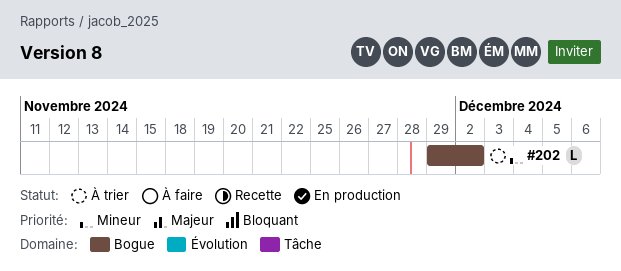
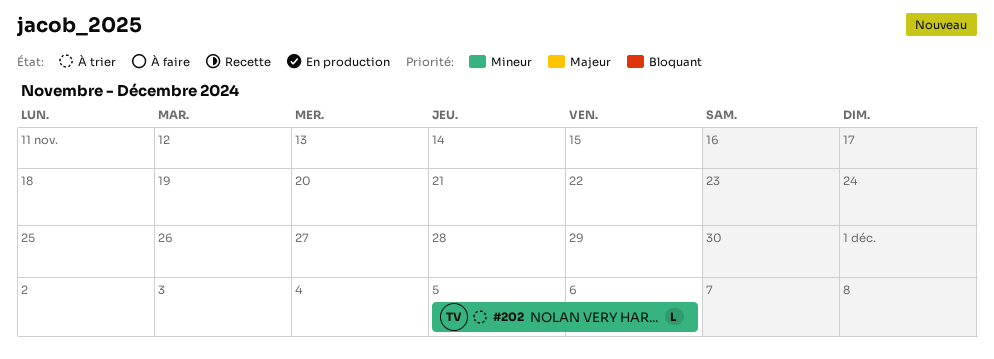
#202, start: Nov 29 -> Dec 5
#202, due: Dec 2 -> Dec 6

